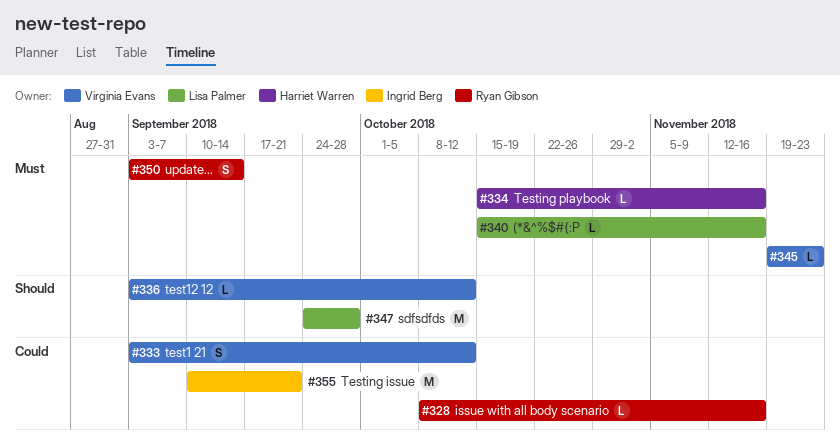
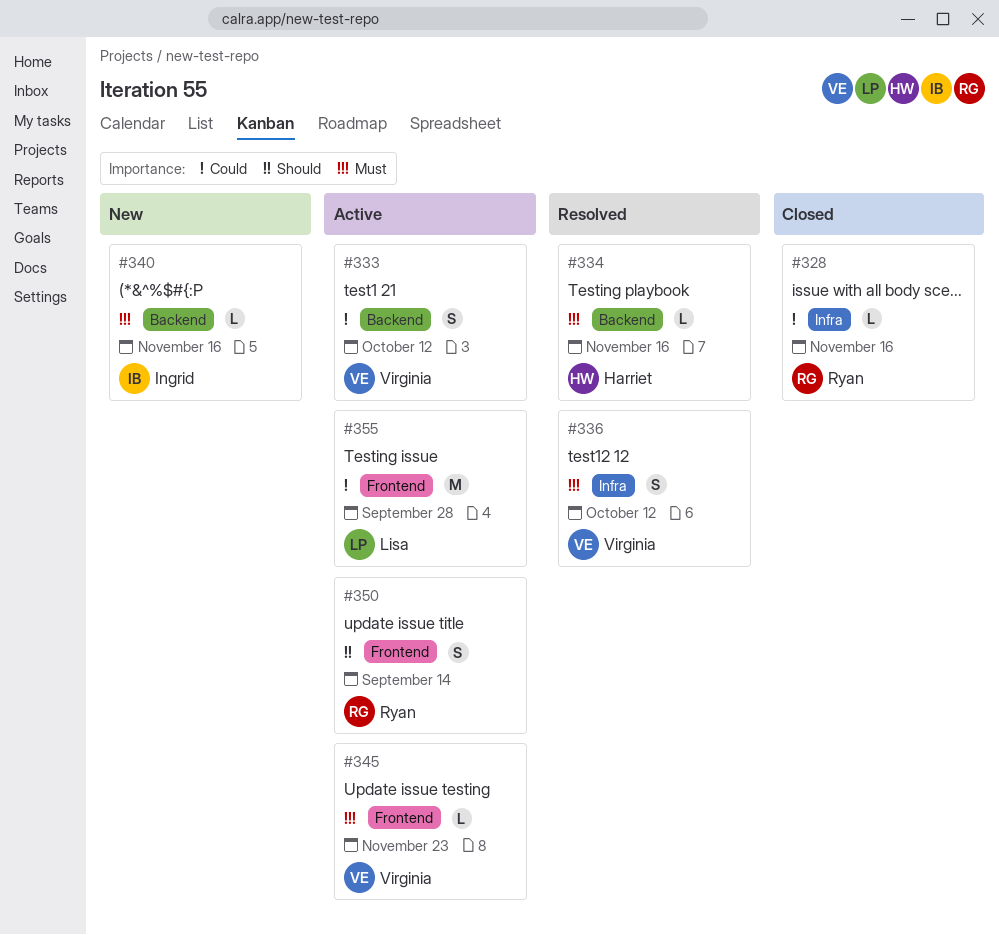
#336, priority: Should -> Must
#336, estimate: L -> S
#340, owner: Lisa Palmer -> Ingrid Berg
#347: present -> none
#350, priority: Must -> Should
#355, owner: Ingrid Berg -> Lisa Palmer
#355, due: Sep 21 -> Sep 28

